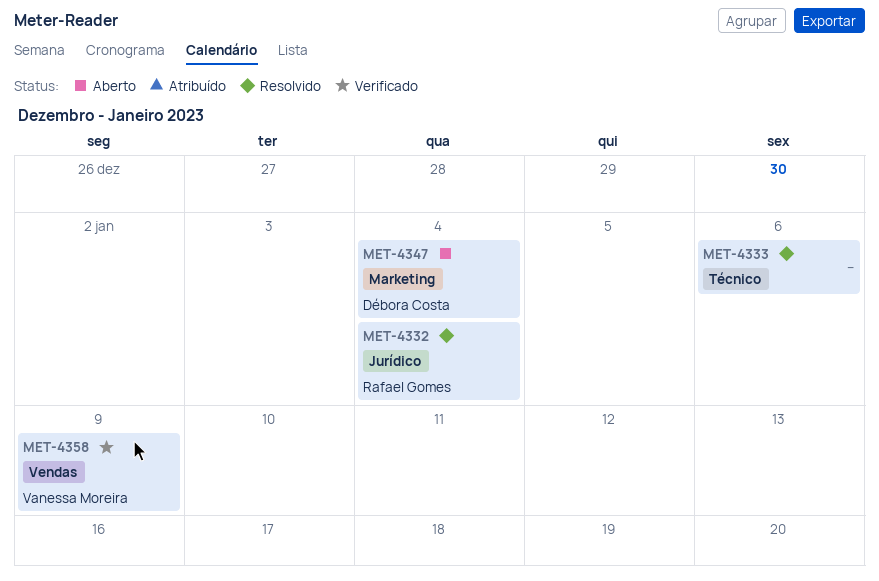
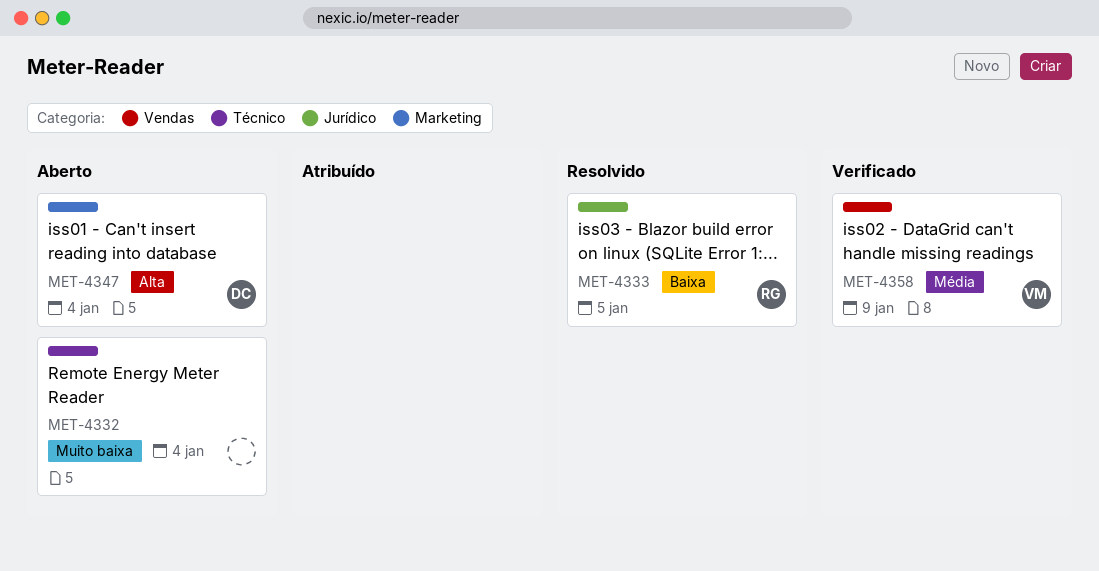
MET-4332, status: Resolvido -> Aberto
MET-4332, owner: Rafael Gomes -> none
MET-4332, label: Jurídico -> Técnico
MET-4333, owner: none -> Rafael Gomes
MET-4333, label: Técnico -> Jurídico
MET-4333, due: Jan 6 -> Jan 5

